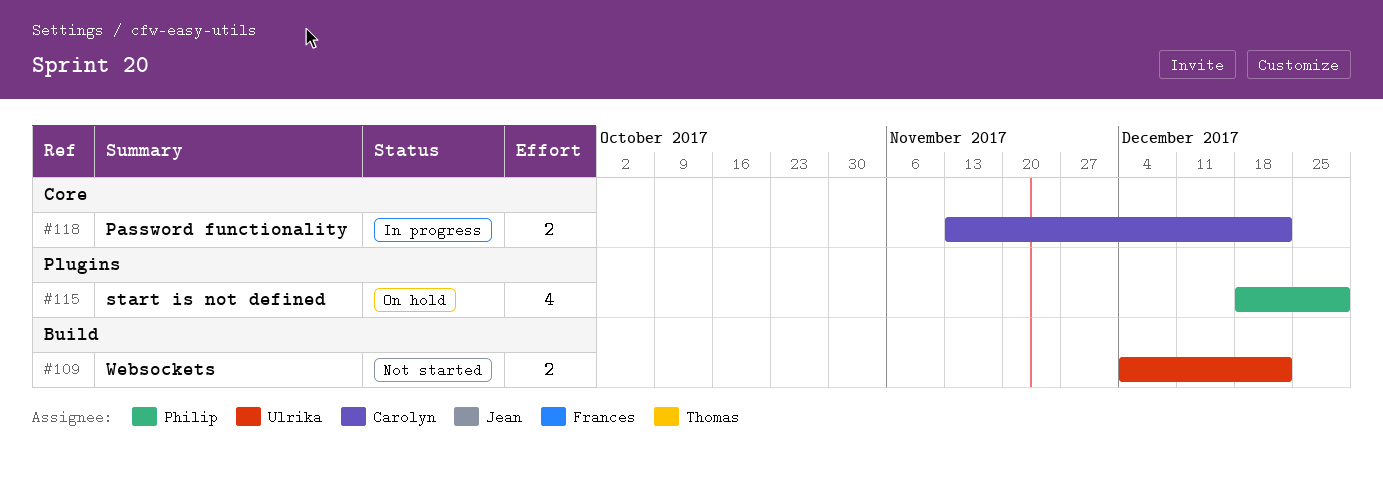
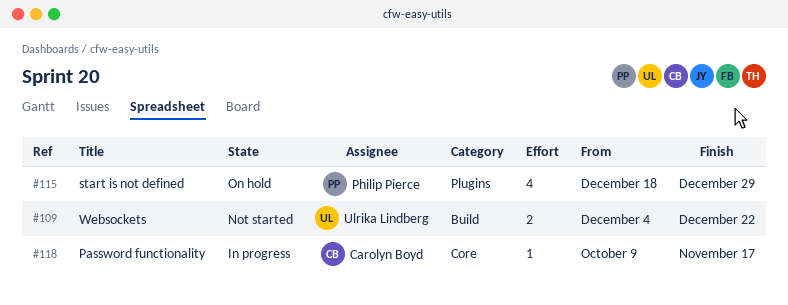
#118, estimate: 2 -> 1
#118, start: Nov 13 -> Oct 9
#118, due: Dec 22 -> Nov 17

